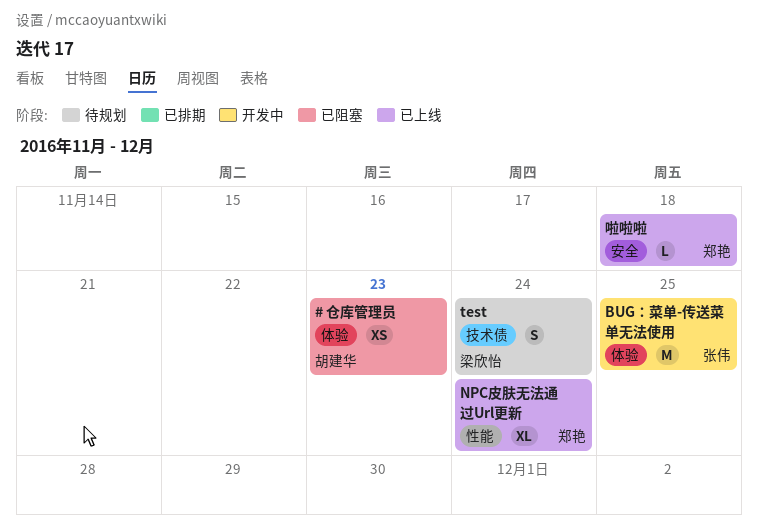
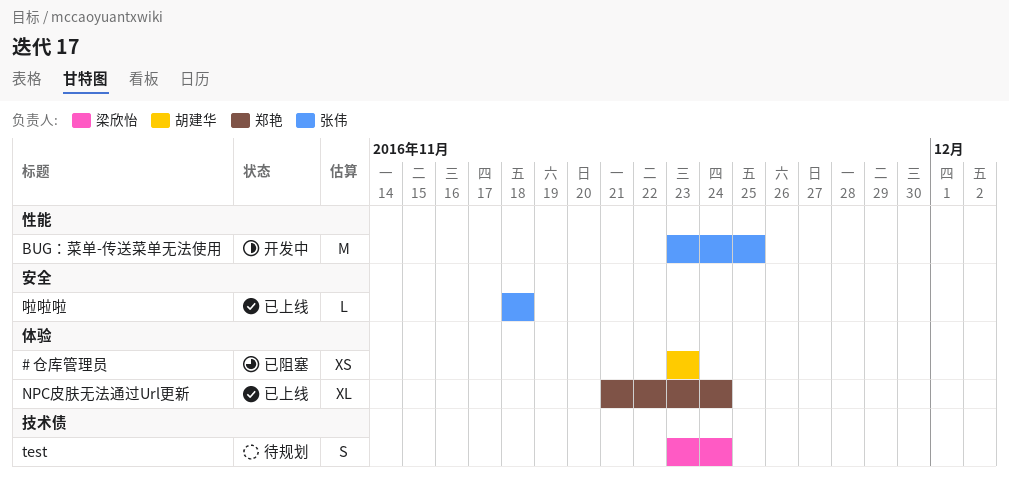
BUG：菜单-传送菜单无法使用, label: 体验 -> 性能
NPC皮肤无法通过Url更新, label: 性能 -> 体验
啦啦啦, owner: 郑艳 -> 张伟

